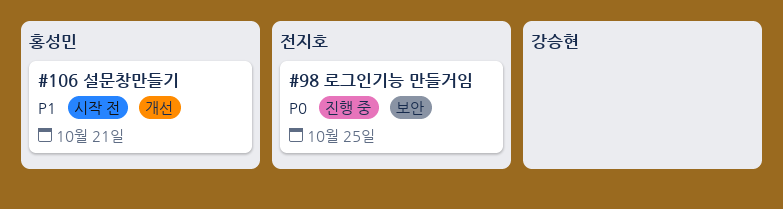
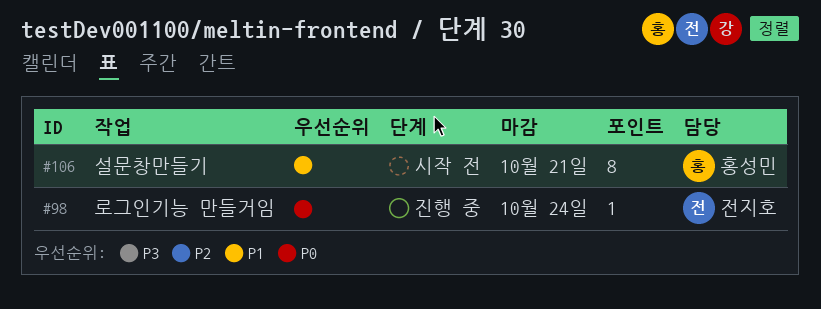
#98, due: Oct 25 -> Oct 24

